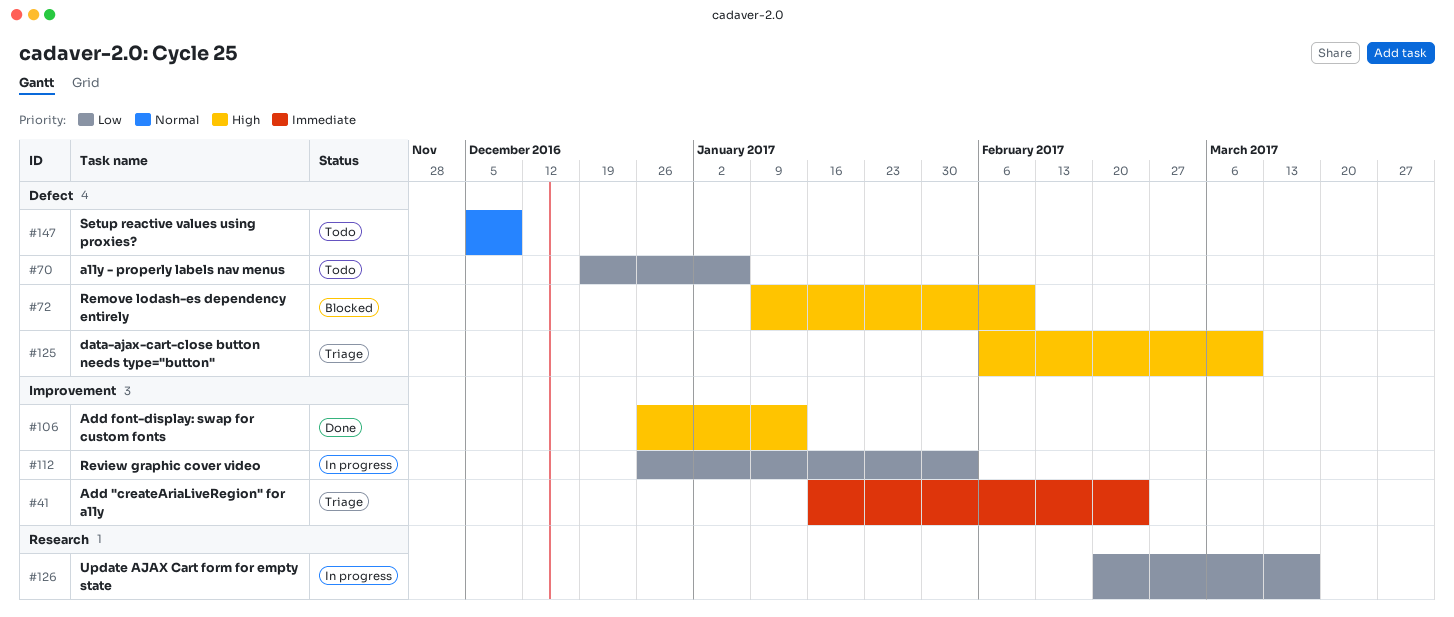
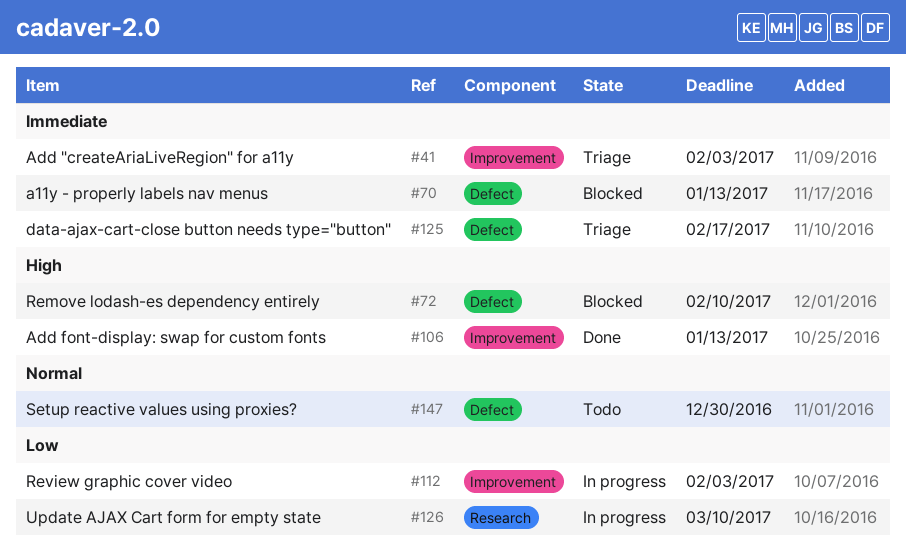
#41, due: Feb 24 -> Feb 3
#70, status: Todo -> Blocked
#70, priority: Low -> Immediate
#70, due: Jan 6 -> Jan 13
#125, priority: High -> Immediate
#125, due: Mar 10 -> Feb 17
#126, due: Mar 17 -> Mar 10
#147, due: Dec 9 -> Dec 30

